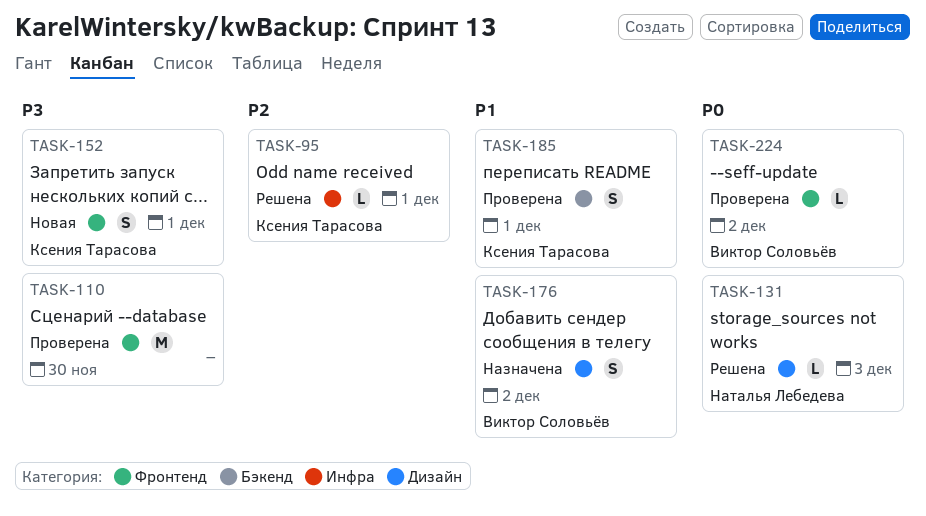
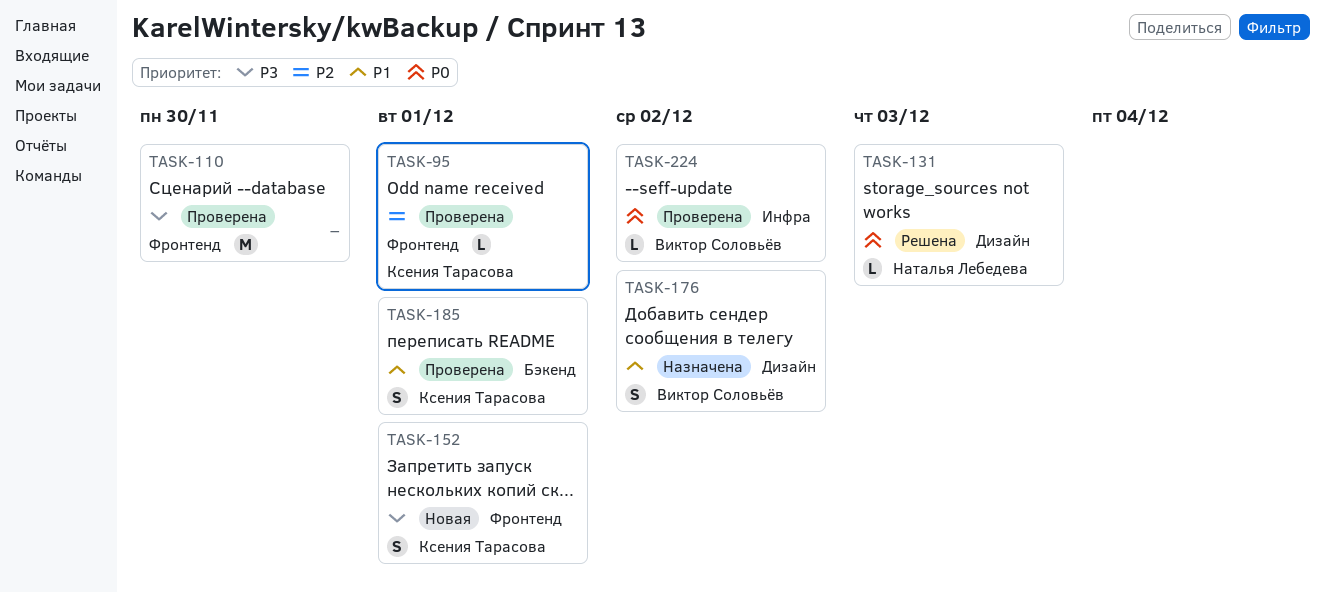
TASK-95, status: Решена -> Проверена
TASK-95, label: Инфра -> Фронтенд
TASK-224, label: Фронтенд -> Инфра

